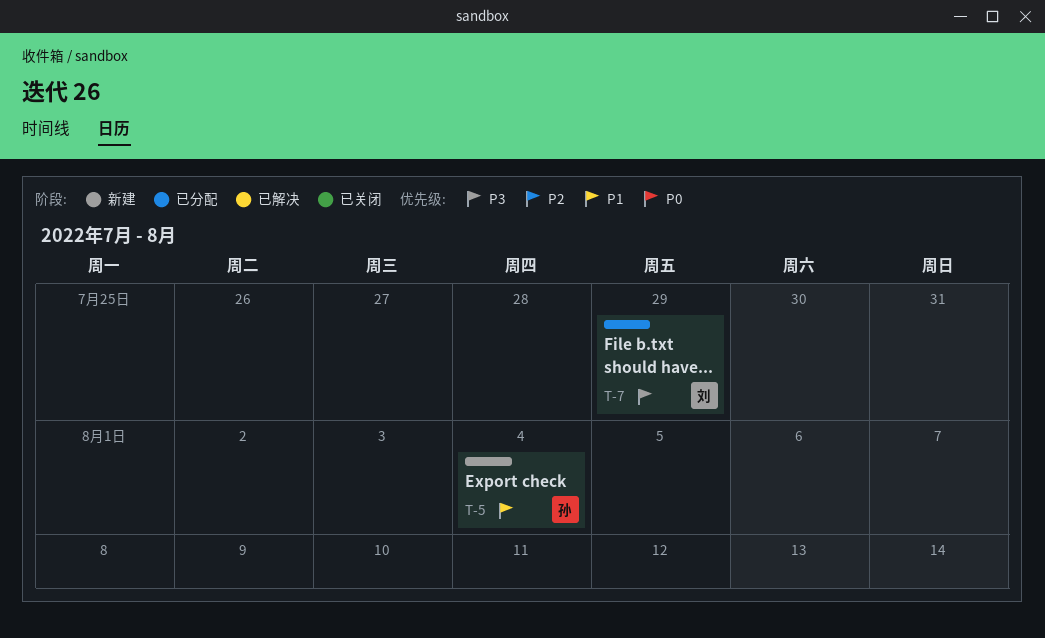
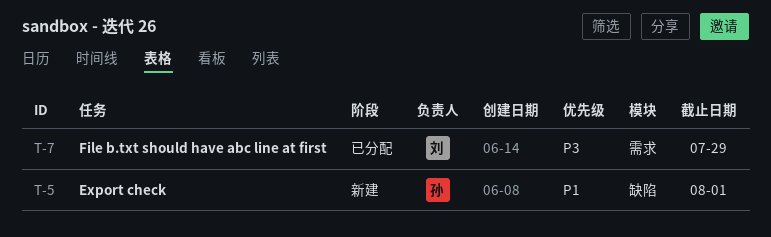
T-5, due: Aug 4 -> Aug 1

